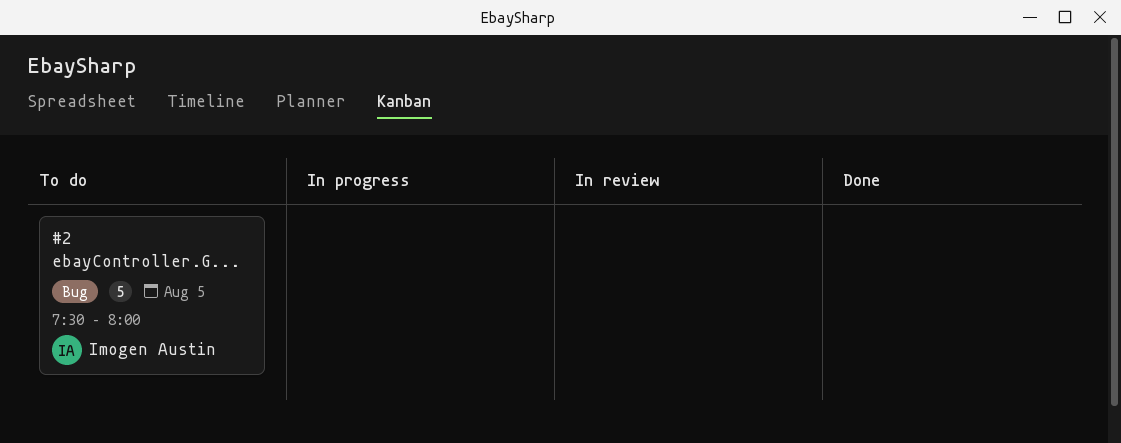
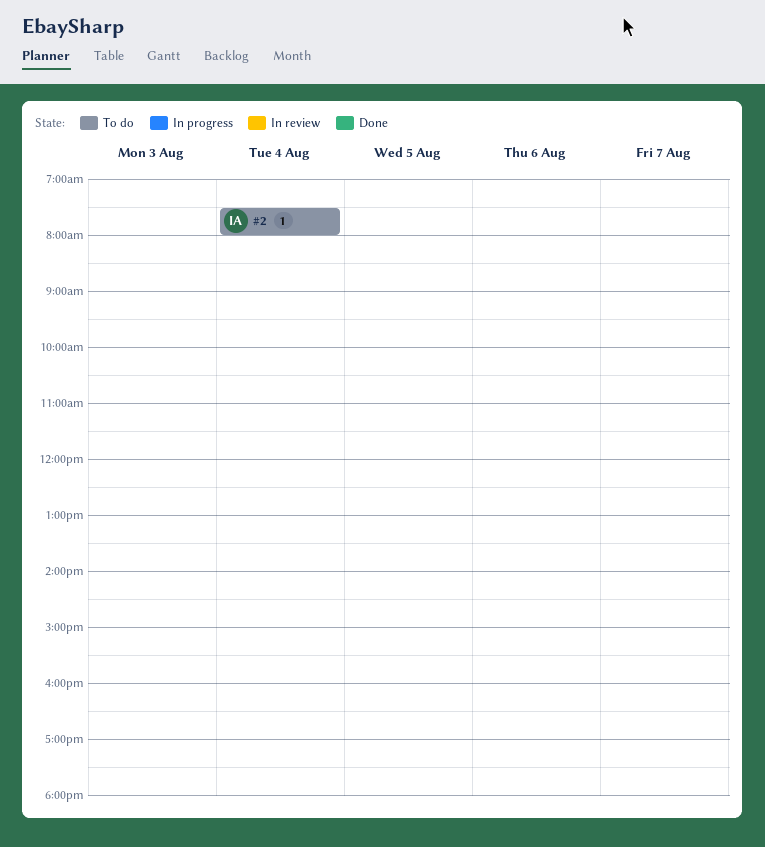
#2, estimate: 5 -> 1
#2, day: Aug 5 -> Aug 4

